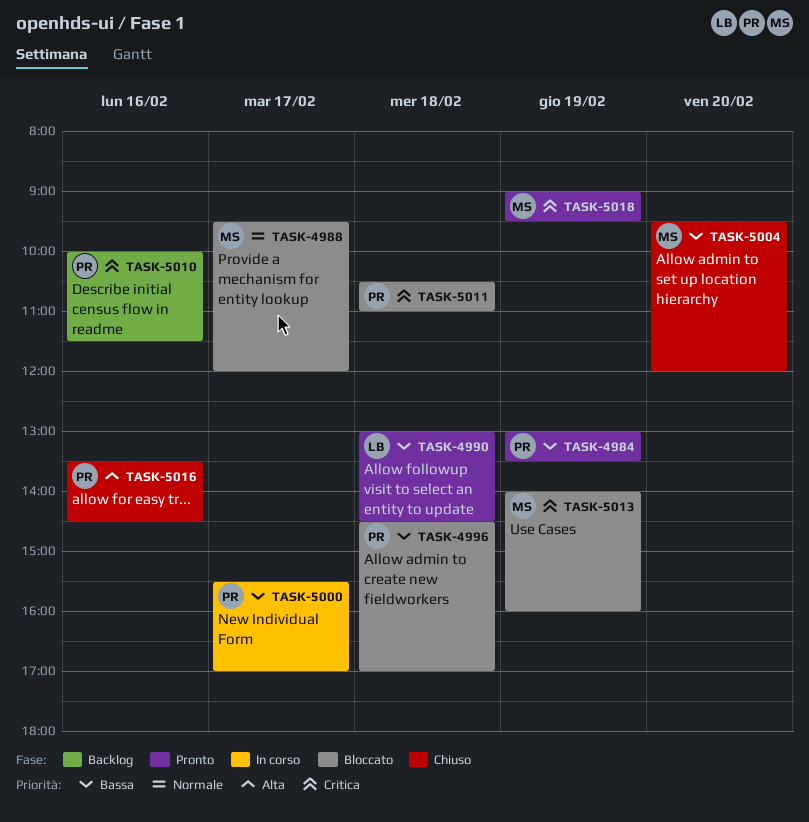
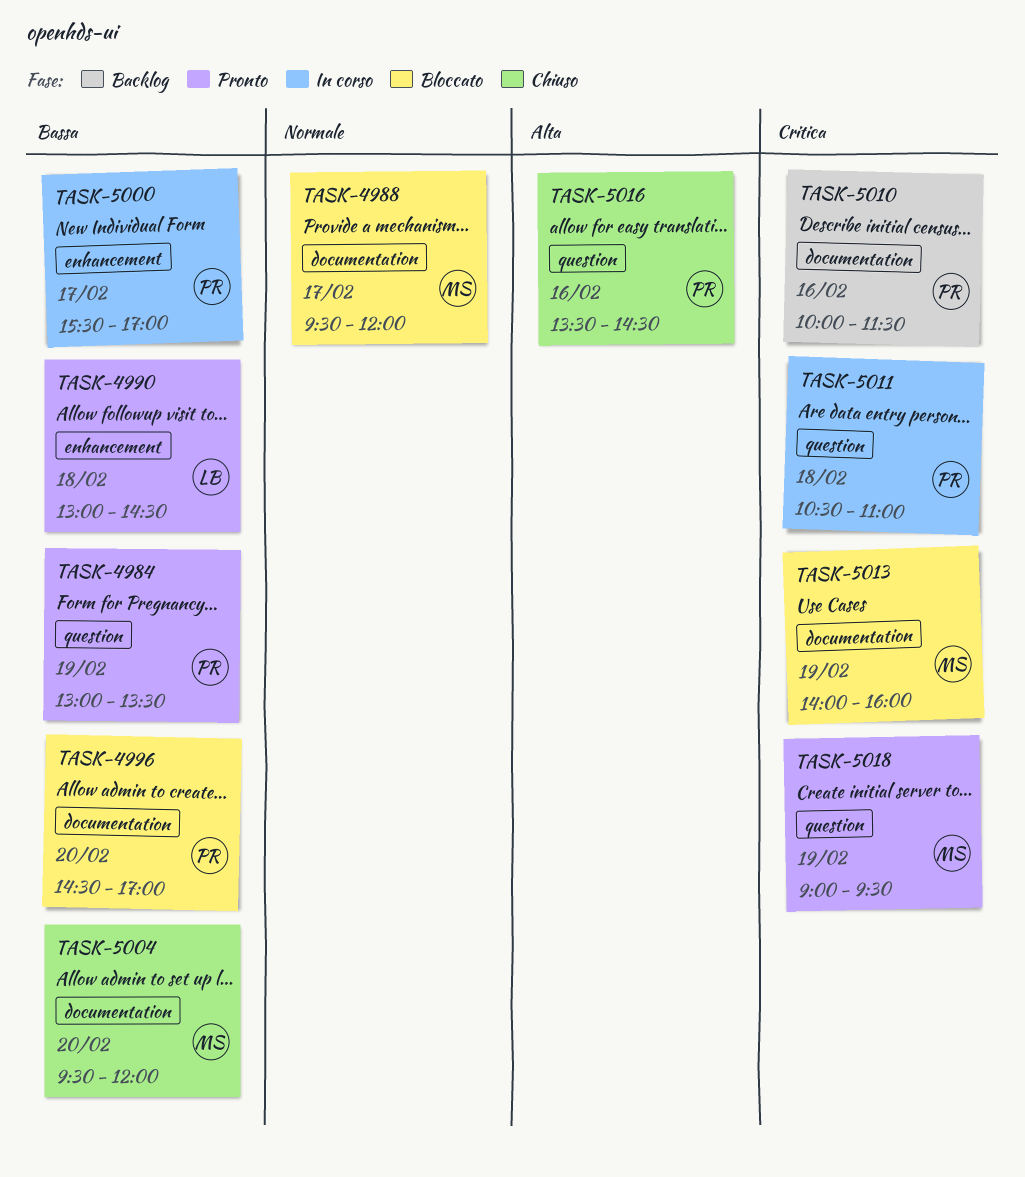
TASK-4996, day: Feb 18 -> Feb 20
TASK-5011, status: Bloccato -> In corso

